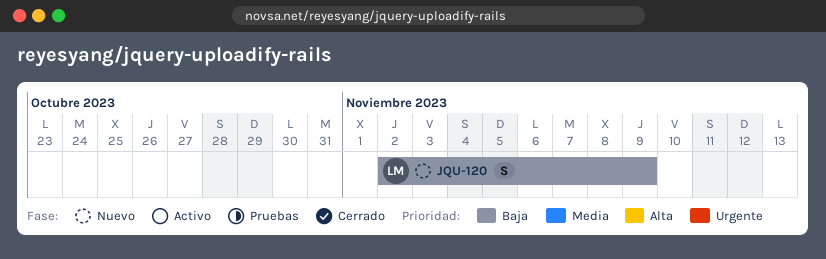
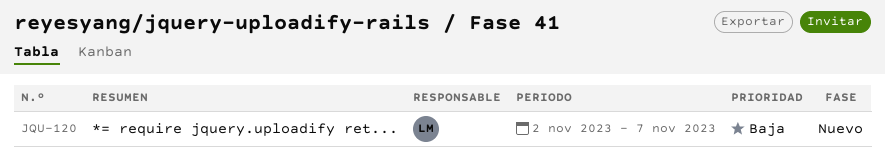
JQU-120, due: Nov 9 -> Nov 7

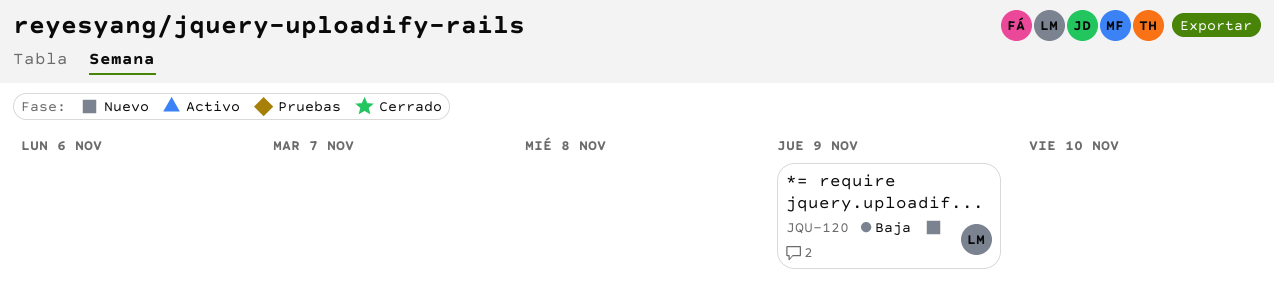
JQU-120, due: Nov 7 -> Nov 9

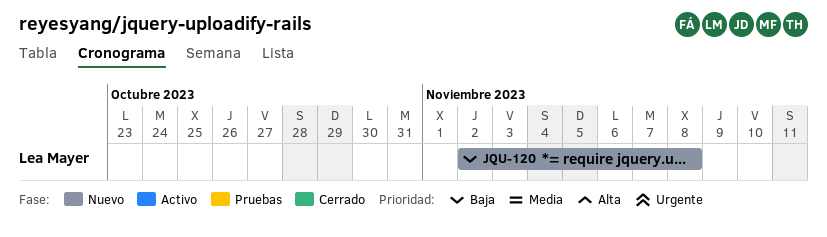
JQU-120, due: Nov 9 -> Nov 8

